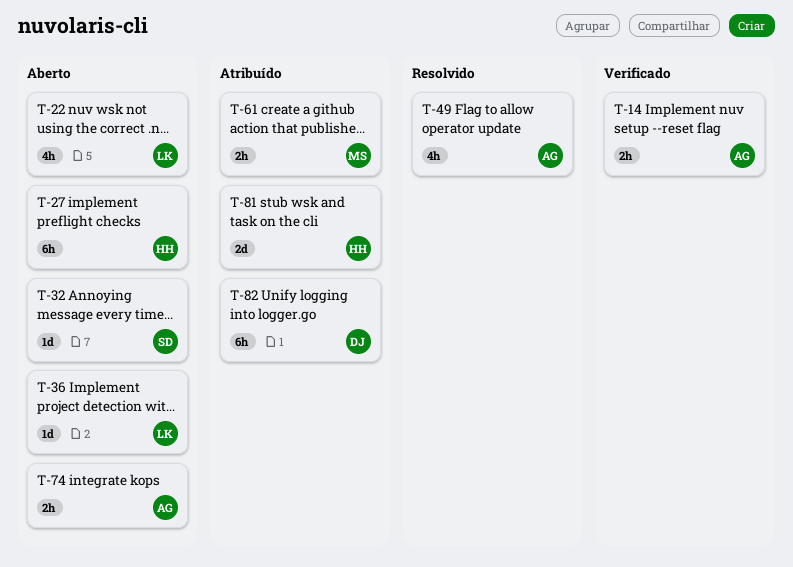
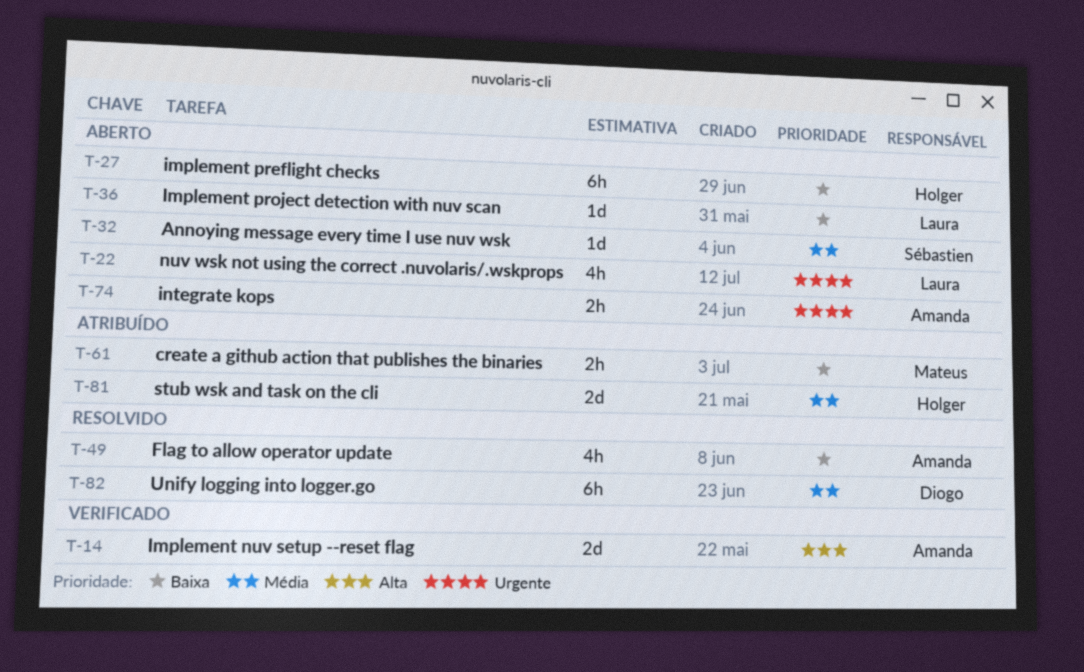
T-14, estimate: 2h -> 2d
T-82, status: Atribuído -> Resolvido

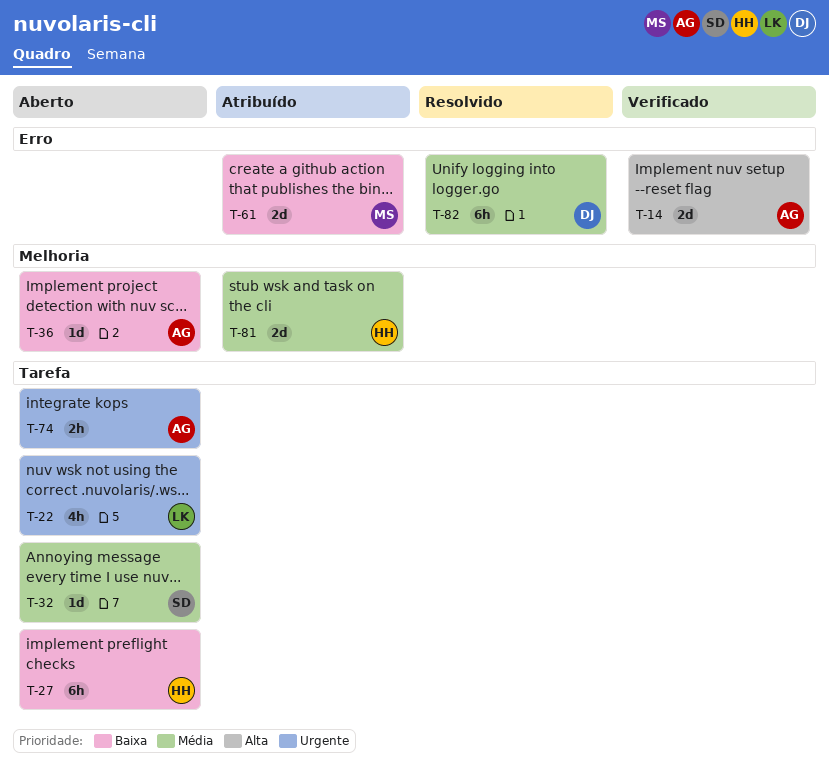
T-36, owner: Laura -> Amanda
T-49: present -> none
T-61, estimate: 2h -> 2d

